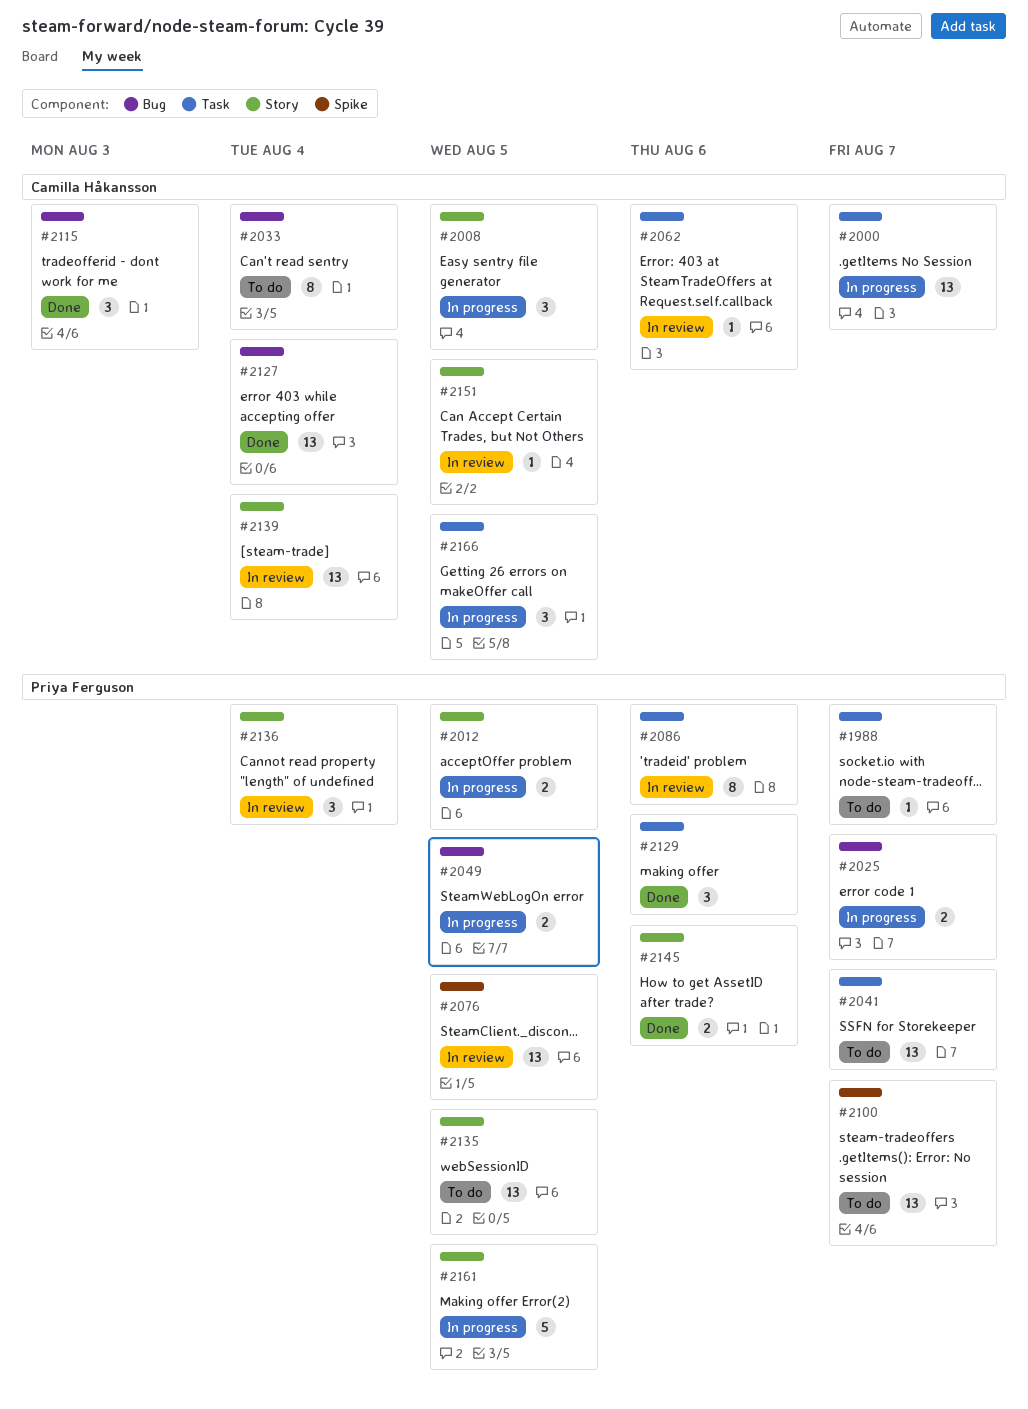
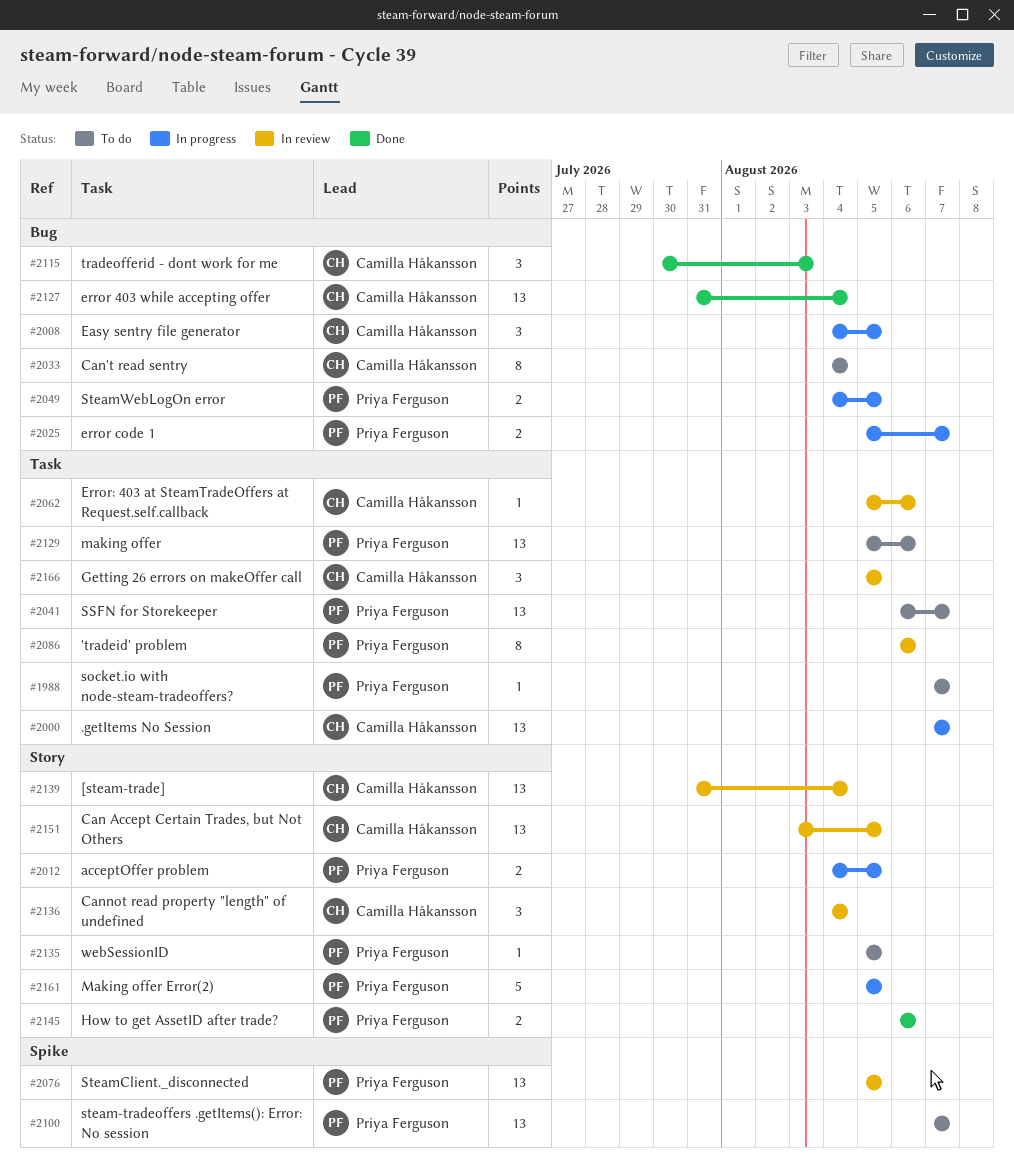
#2008, label: Story -> Bug
#2129, status: Done -> To do
#2129, estimate: 3 -> 13
#2135, estimate: 13 -> 1
#2136, owner: Priya Ferguson -> Camilla Håkansson
#2151, estimate: 1 -> 13
#2166, status: In progress -> In review

